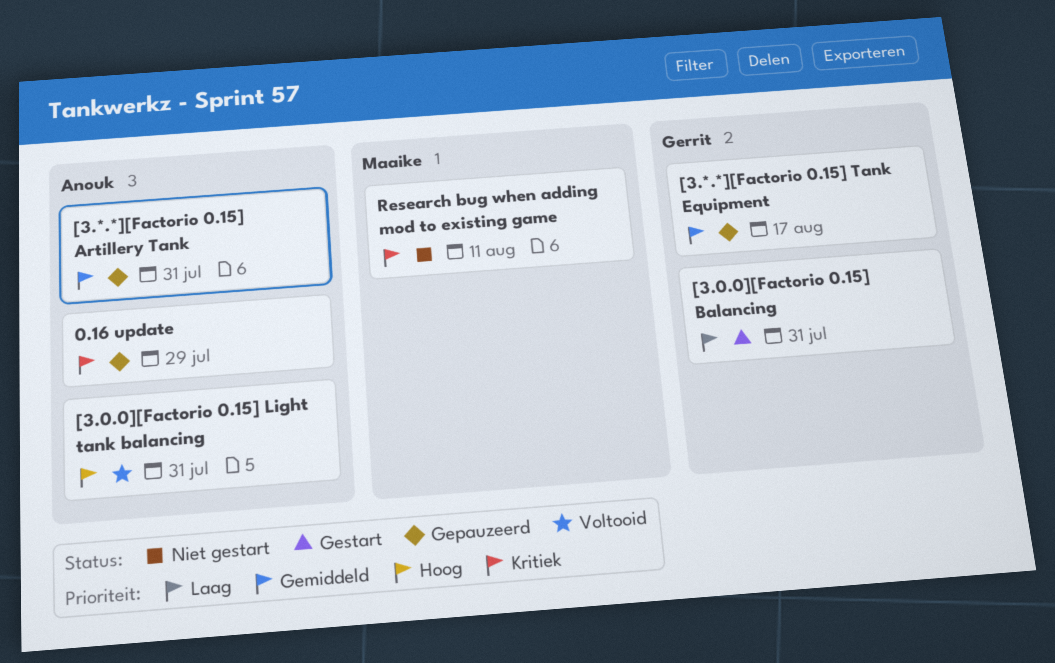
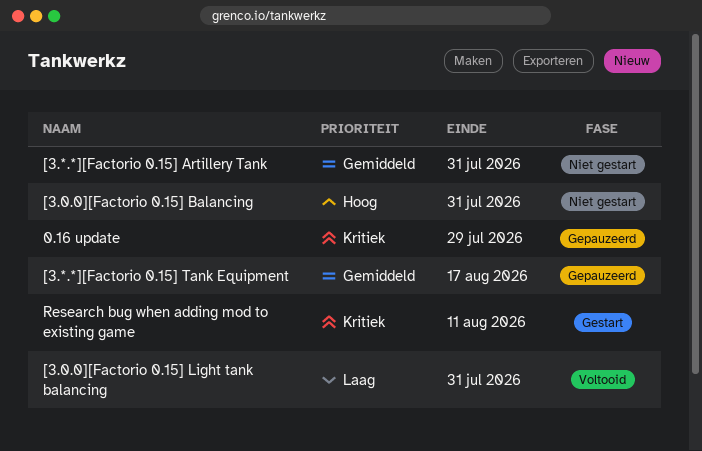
[3.*.*][Factorio 0.15] Artillery Tank, status: Gepauzeerd -> Niet gestart
[3.0.0][Factorio 0.15] Balancing, status: Gestart -> Niet gestart
[3.0.0][Factorio 0.15] Balancing, priority: Laag -> Hoog
[3.0.0][Factorio 0.15] Light tank balancing, priority: Hoog -> Laag
Research bug when adding mod to existing game, status: Niet gestart -> Gestart

